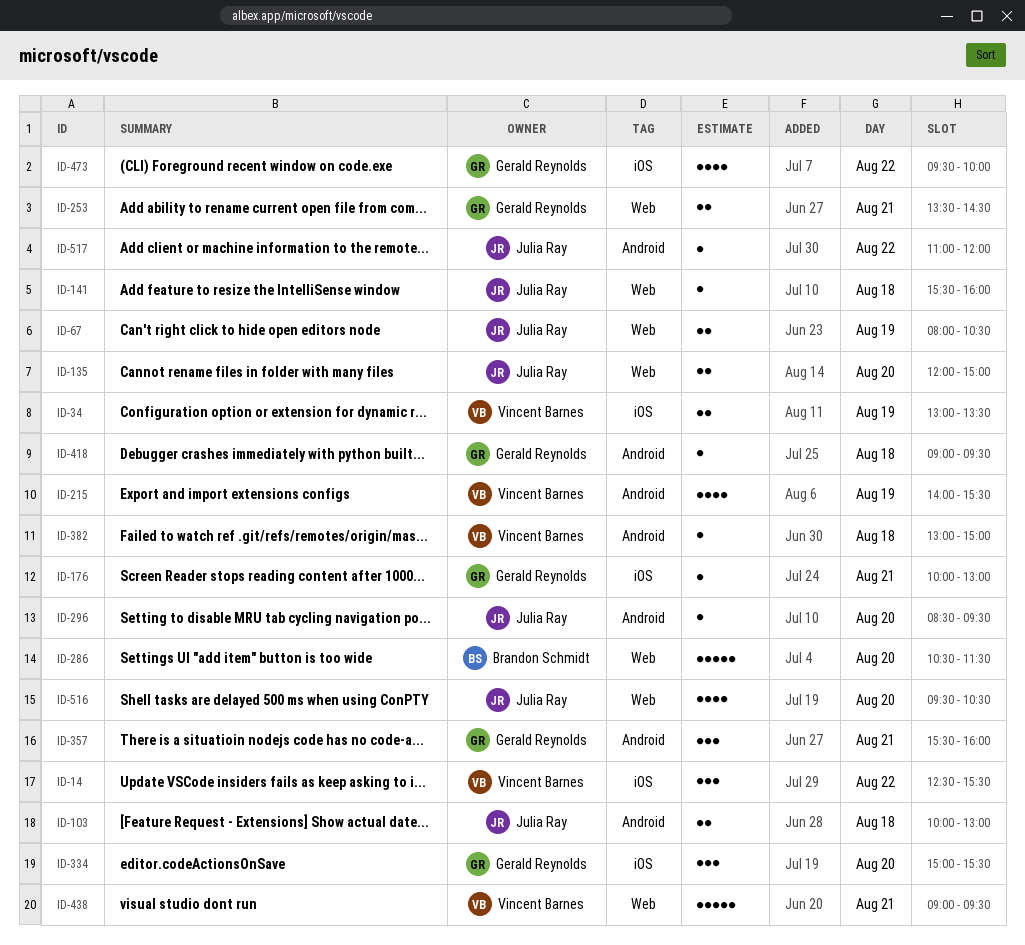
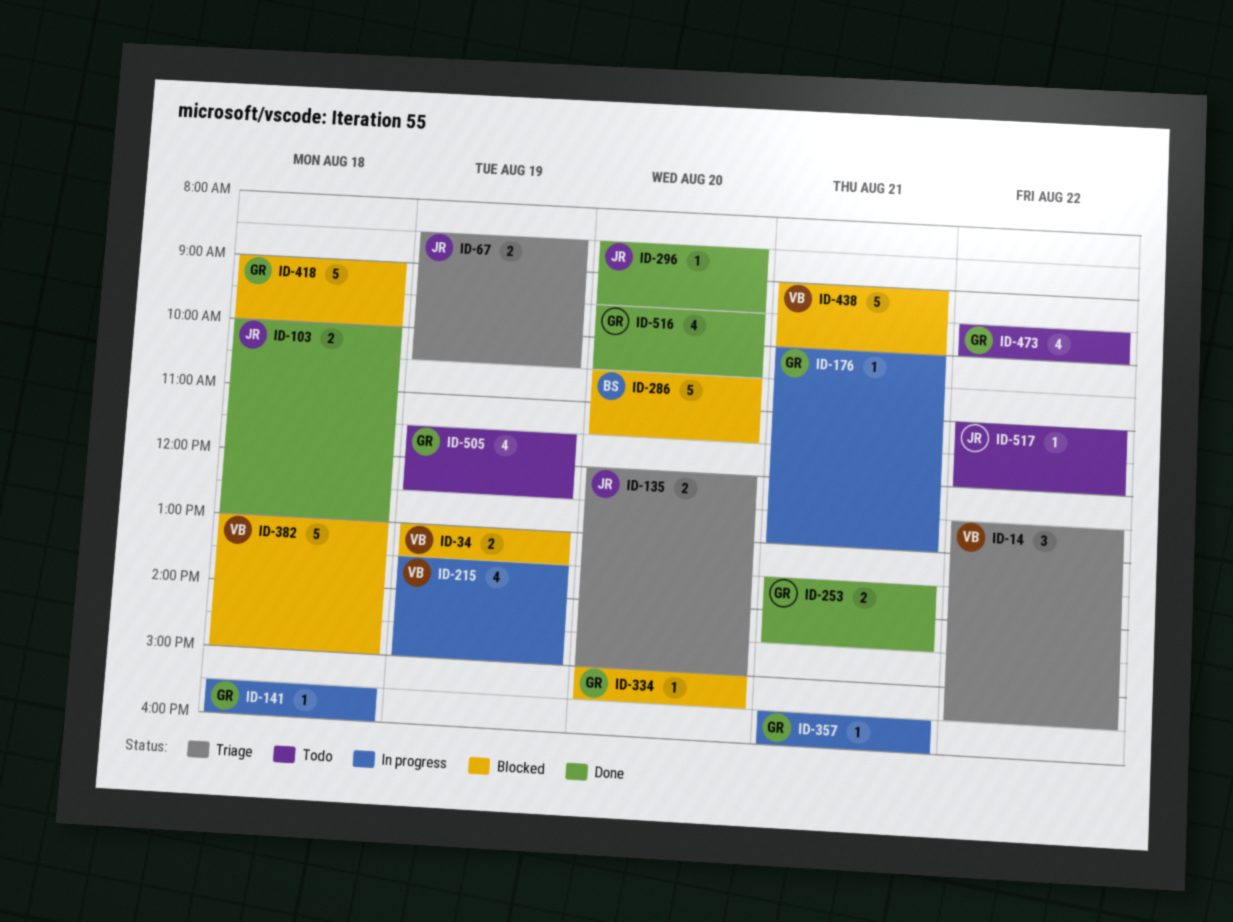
ID-67, begins: 08:00 -> 08:30
ID-141, owner: Julia Ray -> Gerald Reynolds
ID-215, begins: 14:00 -> 13:30
ID-215, ends: 15:30 -> 15:00
ID-334, estimate: 3 -> 1
ID-357, estimate: 3 -> 1
ID-382, estimate: 1 -> 5
ID-418, estimate: 1 -> 5
ID-418, ends: 09:30 -> 10:00
ID-438, ends: 09:30 -> 10:00
ID-505: none -> present
ID-516, owner: Julia Ray -> Gerald Reynolds

